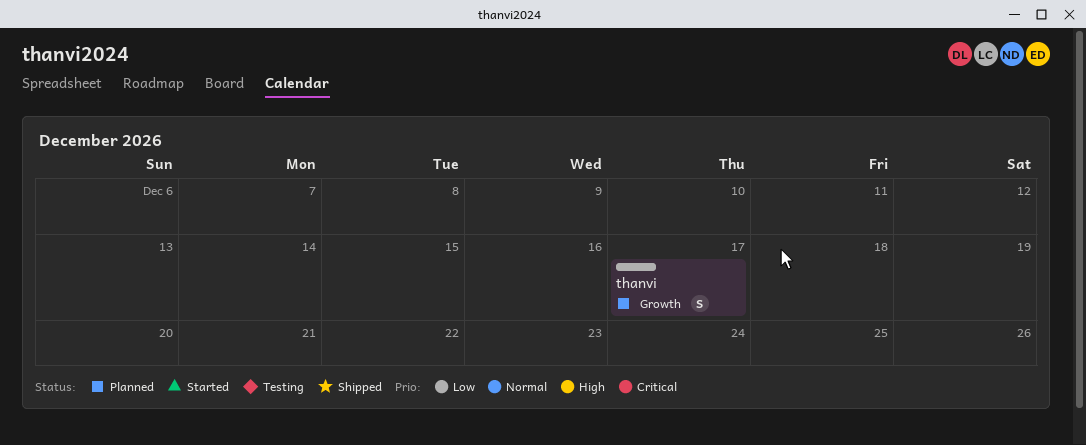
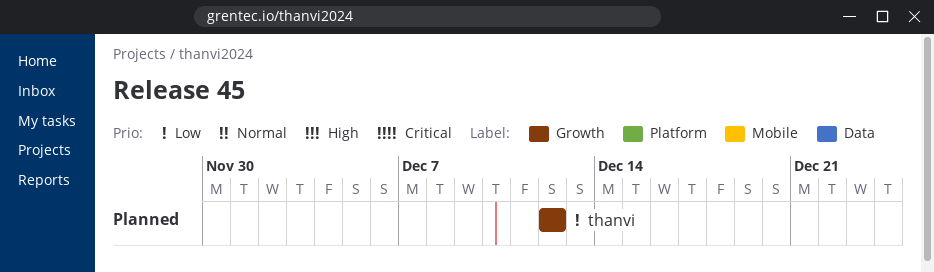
thanvi, due: Dec 17 -> Dec 12

